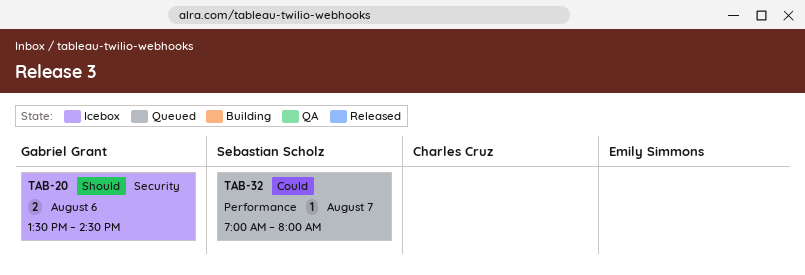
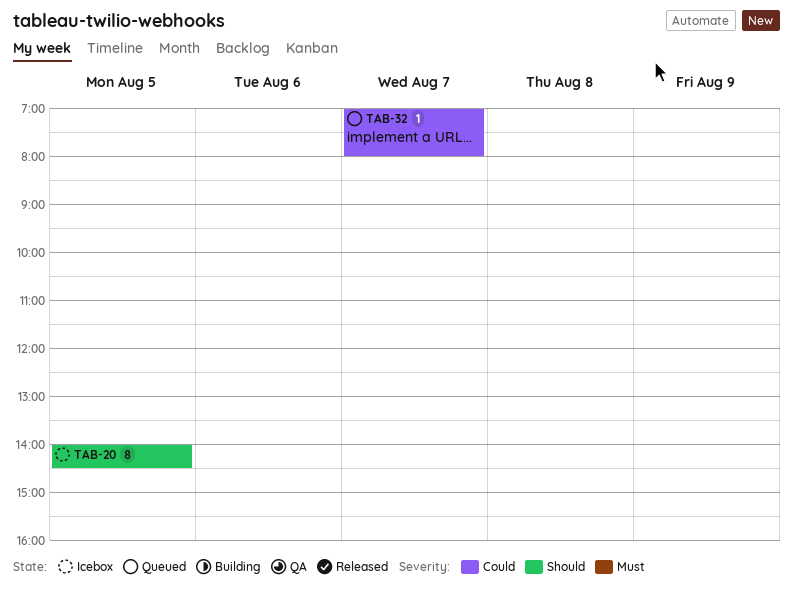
TAB-20, estimate: 2 -> 8
TAB-20, day: Aug 6 -> Aug 5
TAB-20, begins: 13:30 -> 14:00

